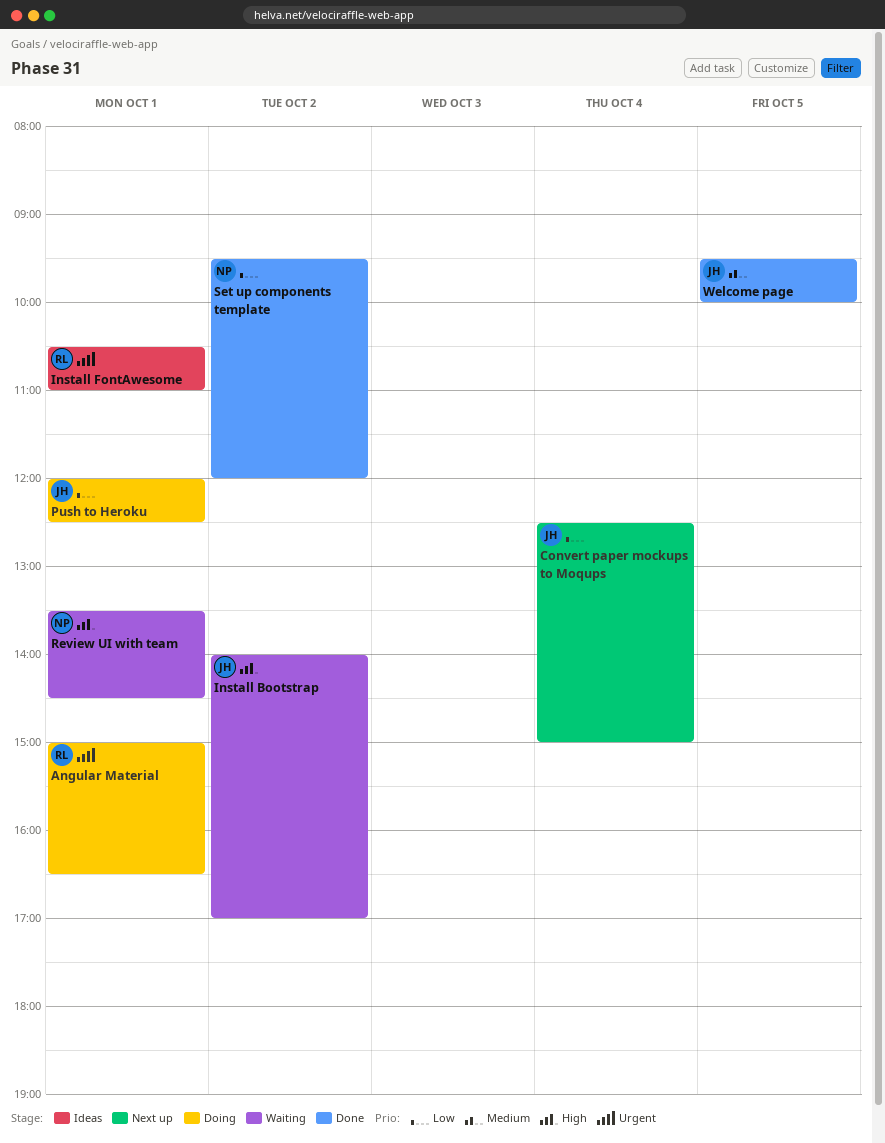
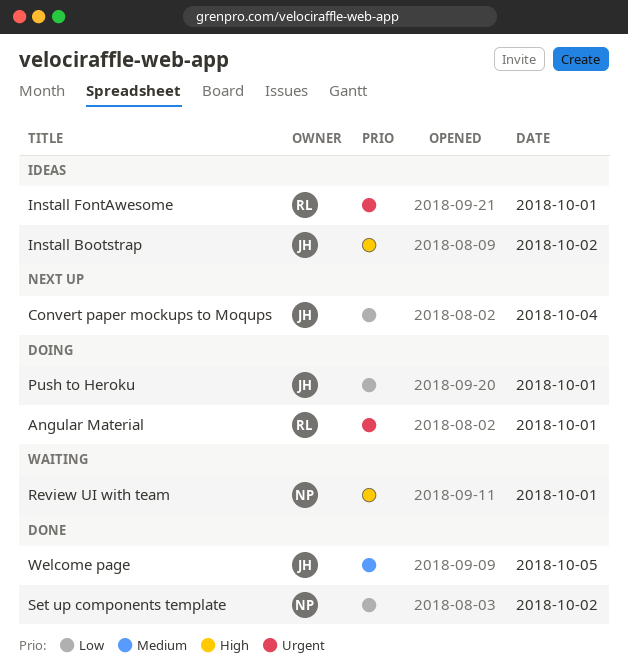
Install Bootstrap, status: Waiting -> Ideas

